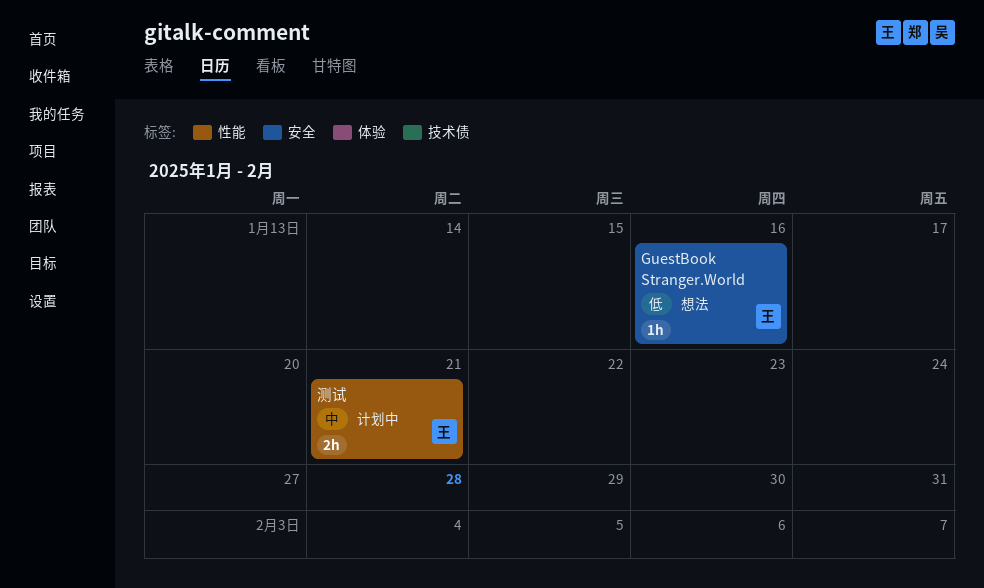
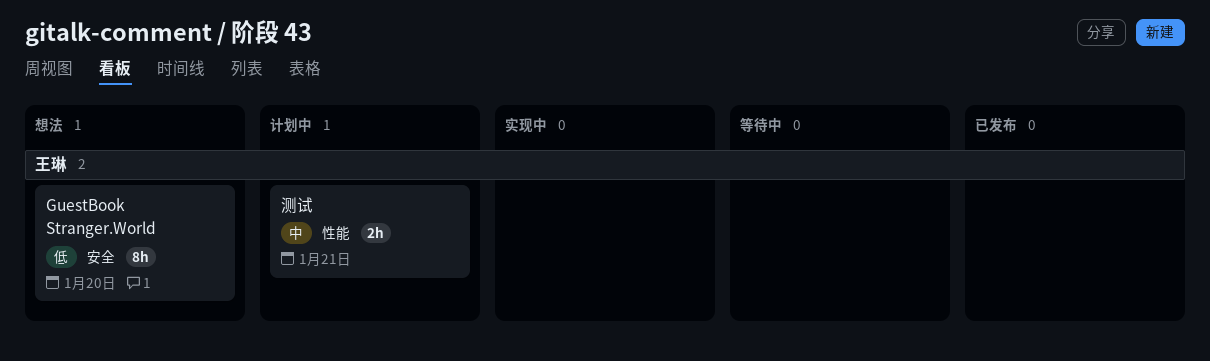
GuestBook Stranger.World, estimate: 1h -> 8h
GuestBook Stranger.World, due: Jan 16 -> Jan 20

